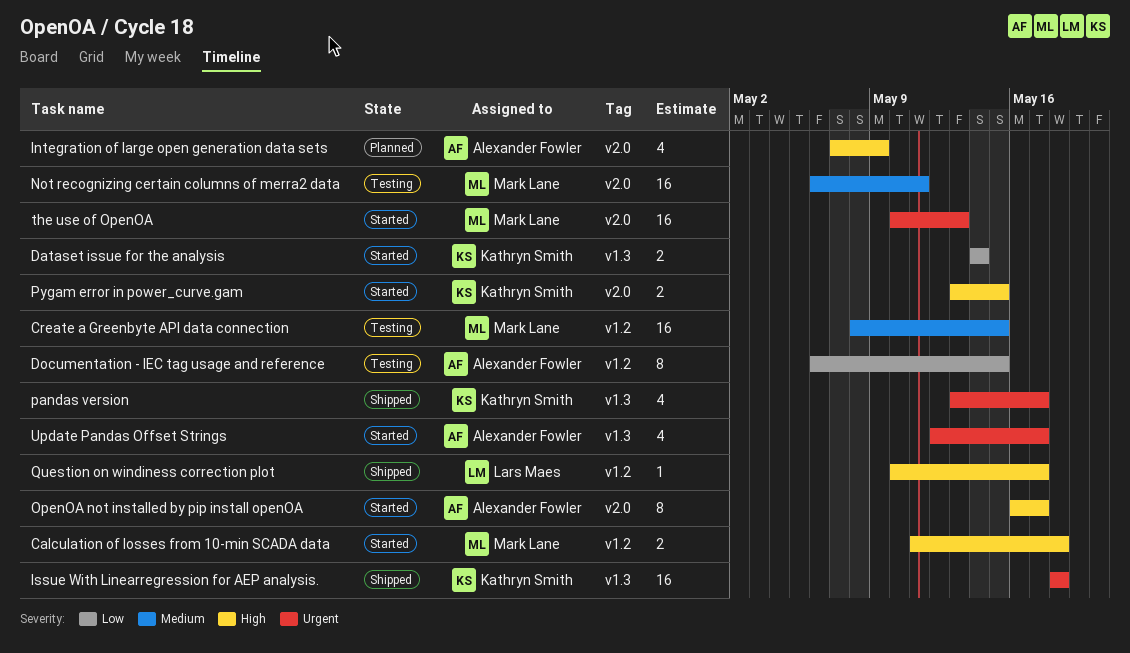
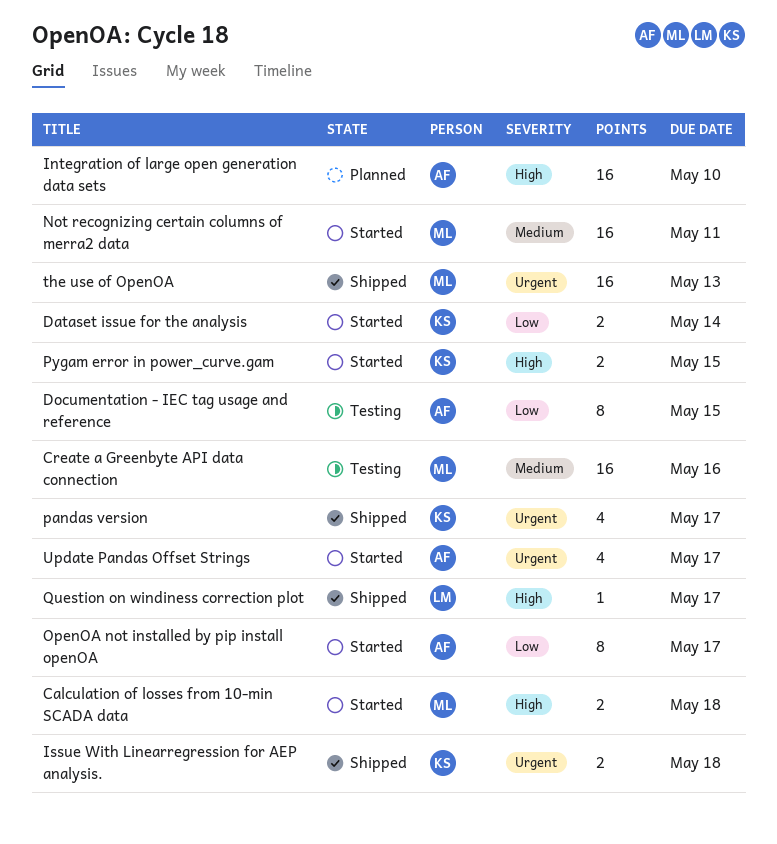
Create a Greenbyte API data connection, due: May 15 -> May 16
Integration of large open generation data sets, estimate: 4 -> 16
Integration of large open generation data sets, due: May 9 -> May 10
Issue With Linearregression for AEP analysis., estimate: 16 -> 2
Not recognizing certain columns of merra2 data, status: Testing -> Started
OpenOA not installed by pip install openOA, priority: High -> Low
the use of OpenOA, status: Started -> Shipped

